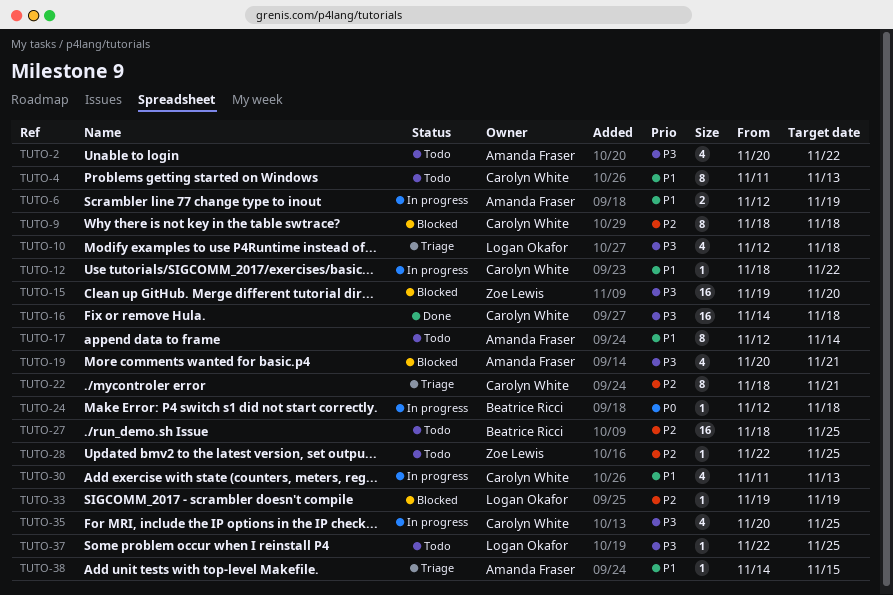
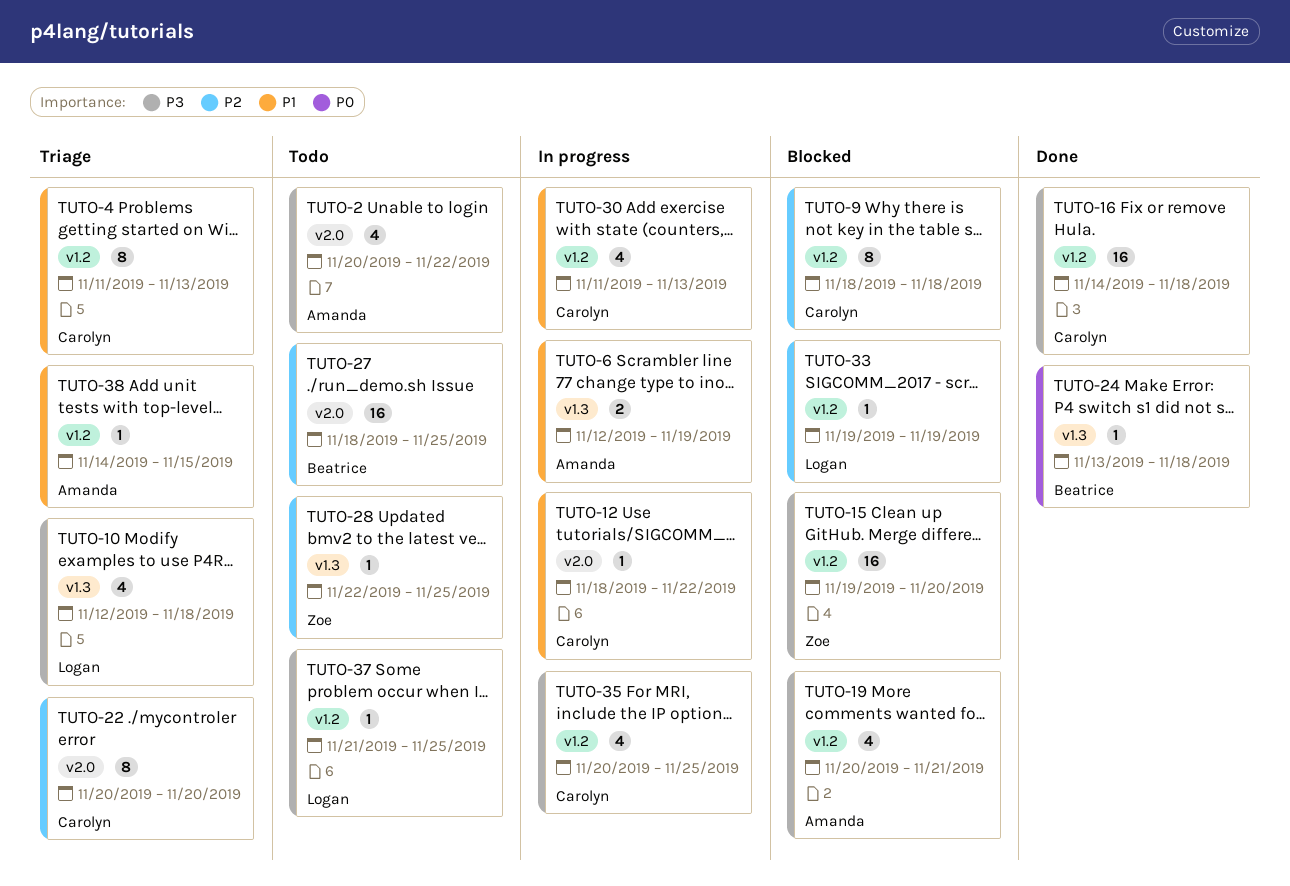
TUTO-4, status: Todo -> Triage
TUTO-17: present -> none
TUTO-22, start: Nov 18 -> Nov 20
TUTO-22, due: Nov 21 -> Nov 20
TUTO-24, status: In progress -> Done
TUTO-24, start: Nov 12 -> Nov 13
TUTO-37, start: Nov 22 -> Nov 21

